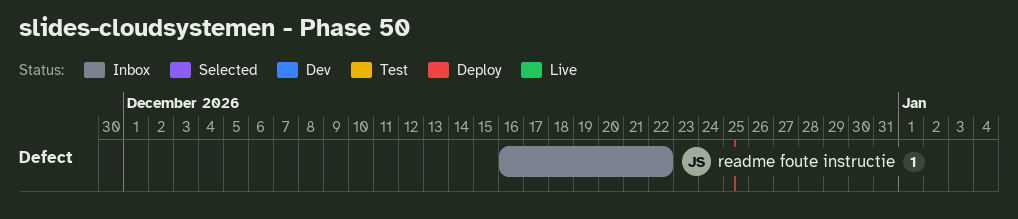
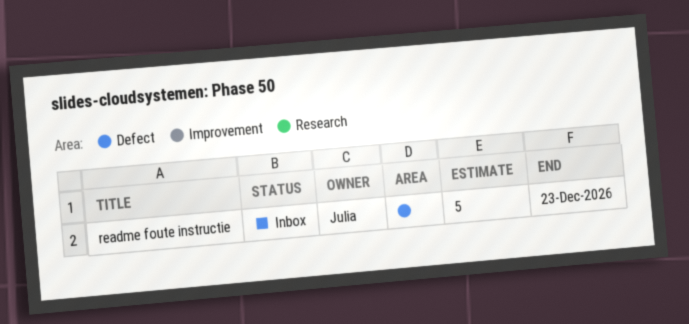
readme foute instructie, estimate: 1 -> 5
readme foute instructie, due: Dec 22 -> Dec 23

